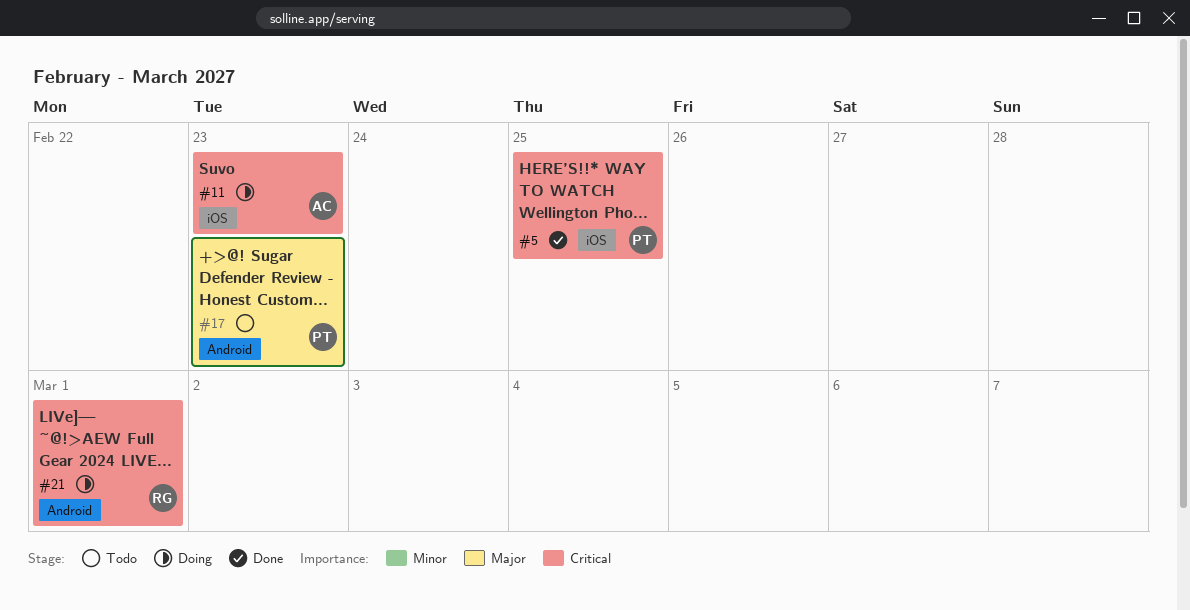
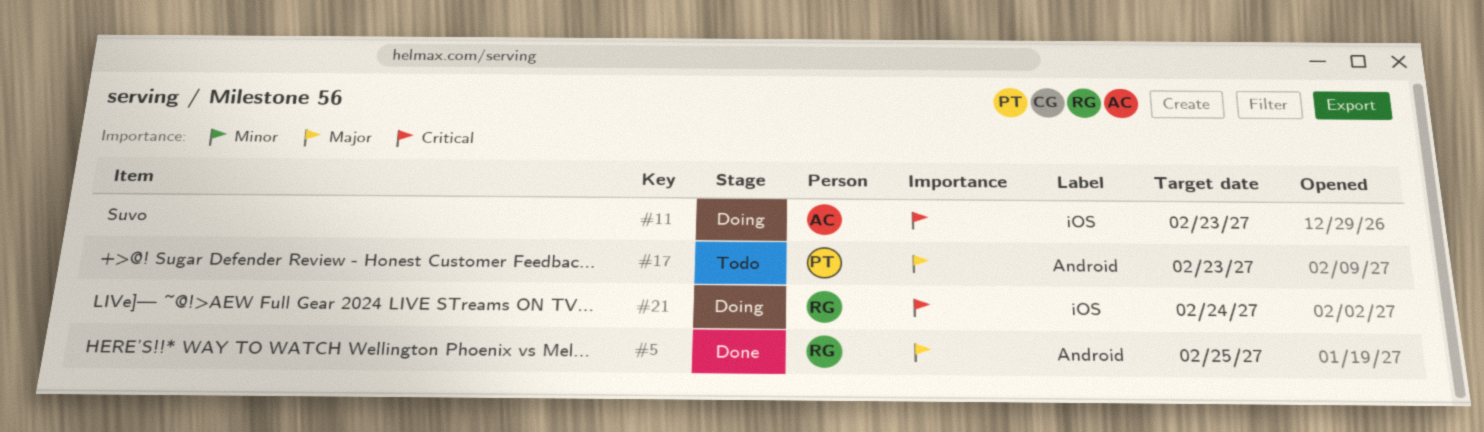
#5, owner: PT -> RG
#5, priority: Critical -> Major
#5, label: iOS -> Android
#21, label: Android -> iOS
#21, due: Mar 1 -> Feb 24

